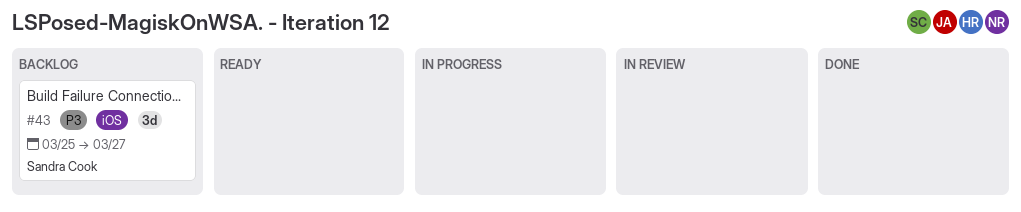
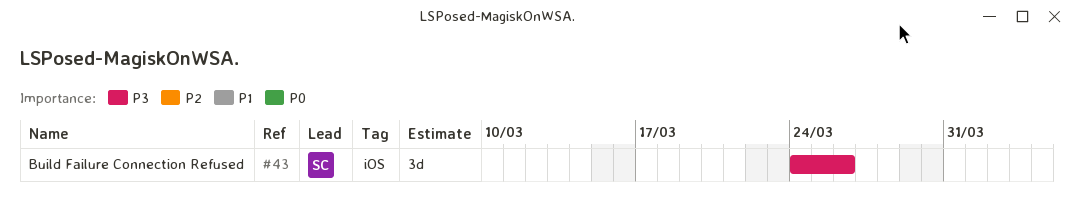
#43, start: Mar 25 -> Mar 24
#43, due: Mar 27 -> Mar 26

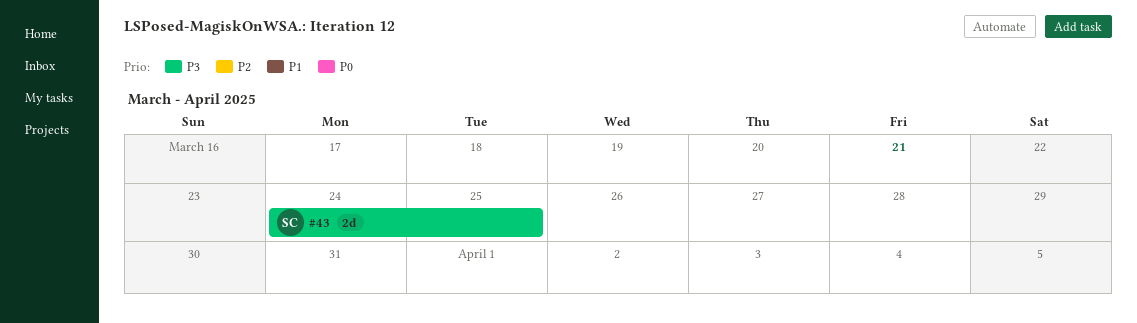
#43, estimate: 3d -> 2d
#43, due: Mar 26 -> Mar 25

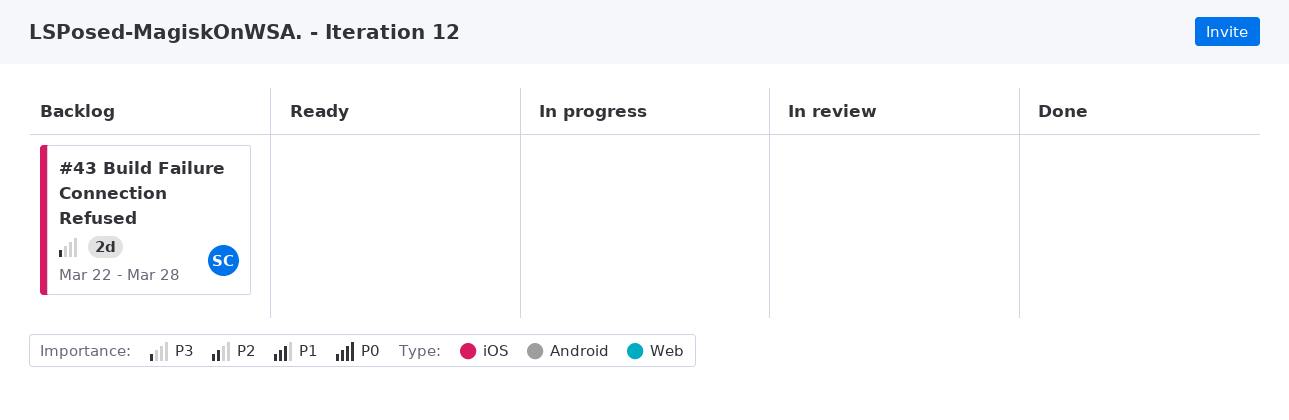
#43, start: Mar 24 -> Mar 22
#43, due: Mar 25 -> Mar 28

